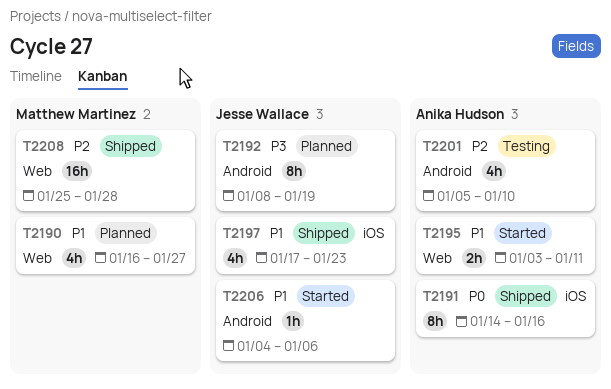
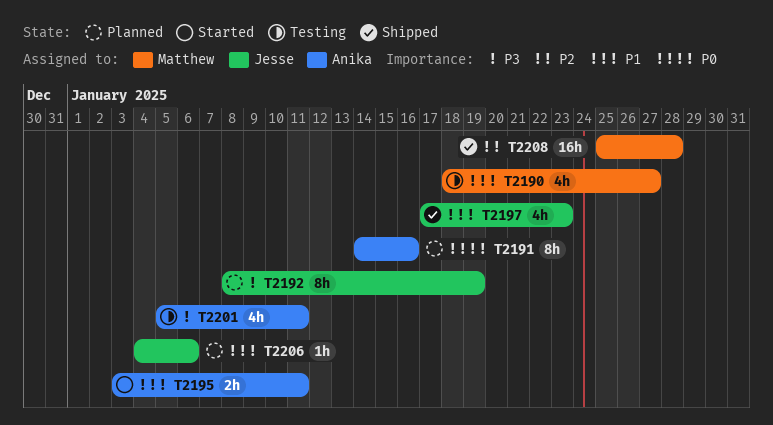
T2190, status: Planned -> Testing
T2190, start: Jan 16 -> Jan 18
T2191, status: Shipped -> Planned
T2201, priority: P2 -> P3
T2201, due: Jan 10 -> Jan 11
T2206, status: Started -> Planned

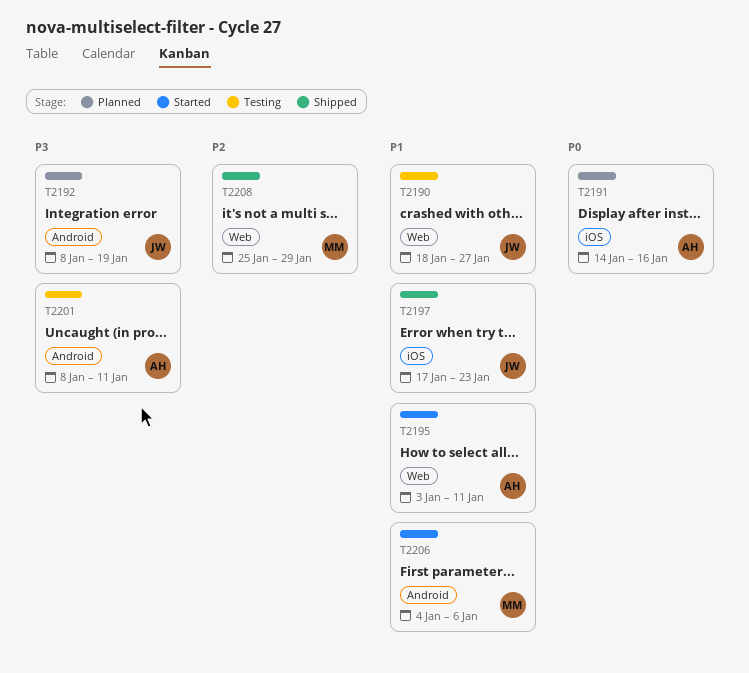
T2190, owner: Matthew -> Jesse
T2201, start: Jan 5 -> Jan 8
T2206, status: Planned -> Started
T2206, owner: Jesse -> Matthew
T2208, due: Jan 28 -> Jan 29

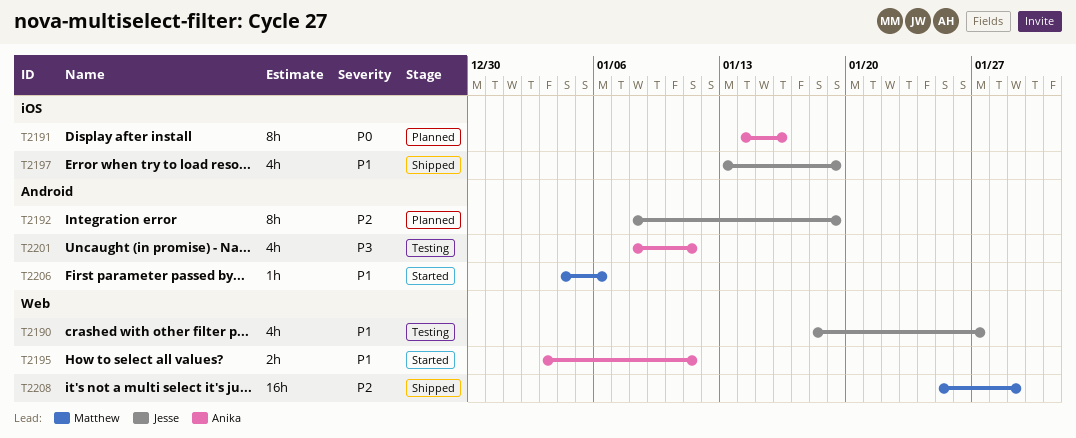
T2192, priority: P3 -> P2
T2197, start: Jan 17 -> Jan 13
T2197, due: Jan 23 -> Jan 19

